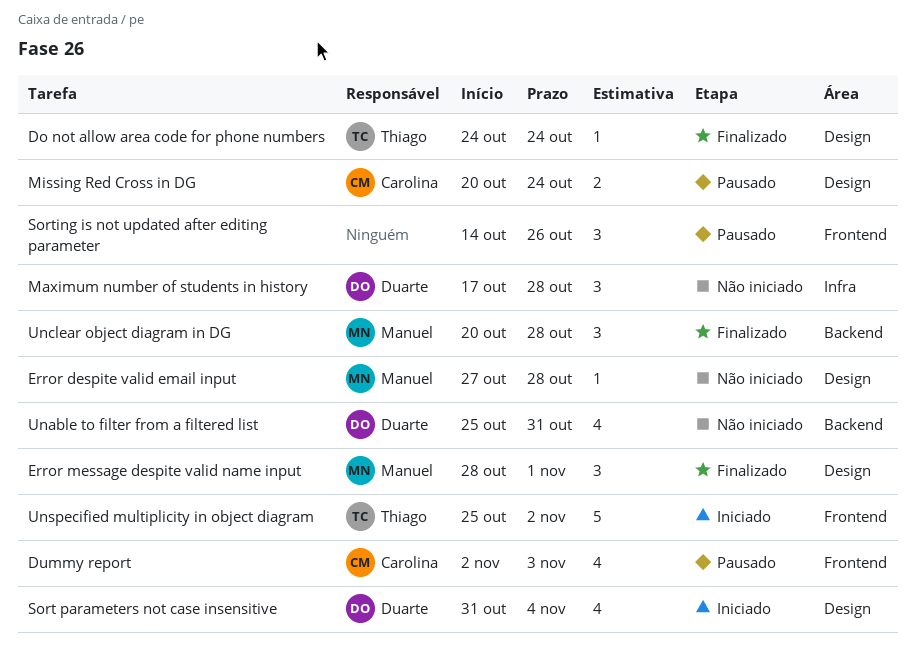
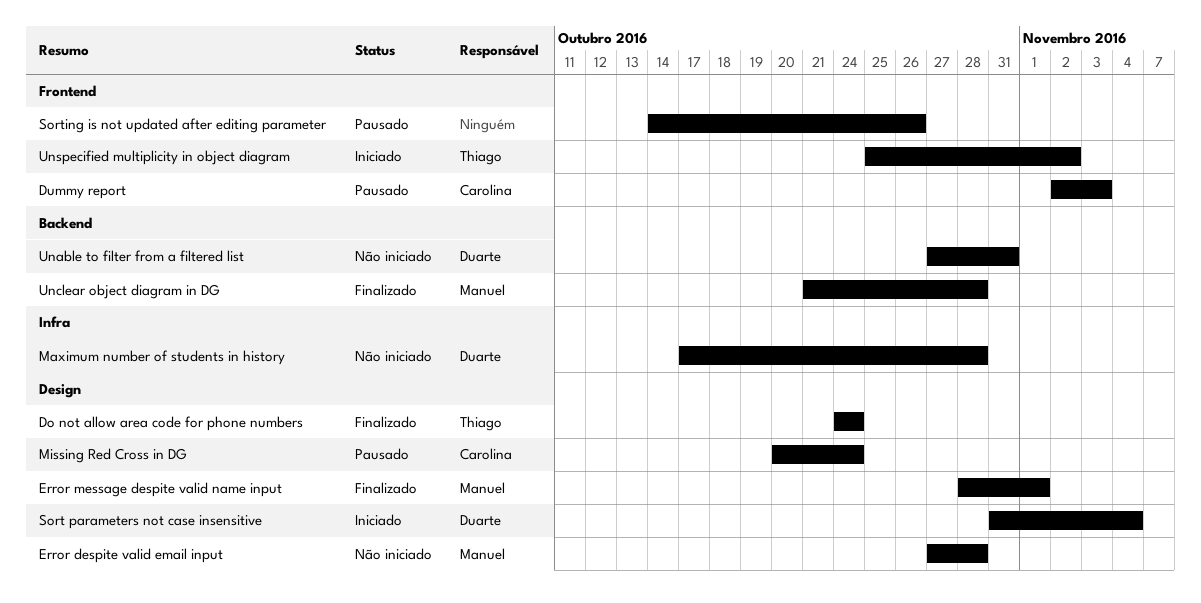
Unable to filter from a filtered list, start: Oct 25 -> Oct 27
Unclear object diagram in DG, start: Oct 20 -> Oct 21

